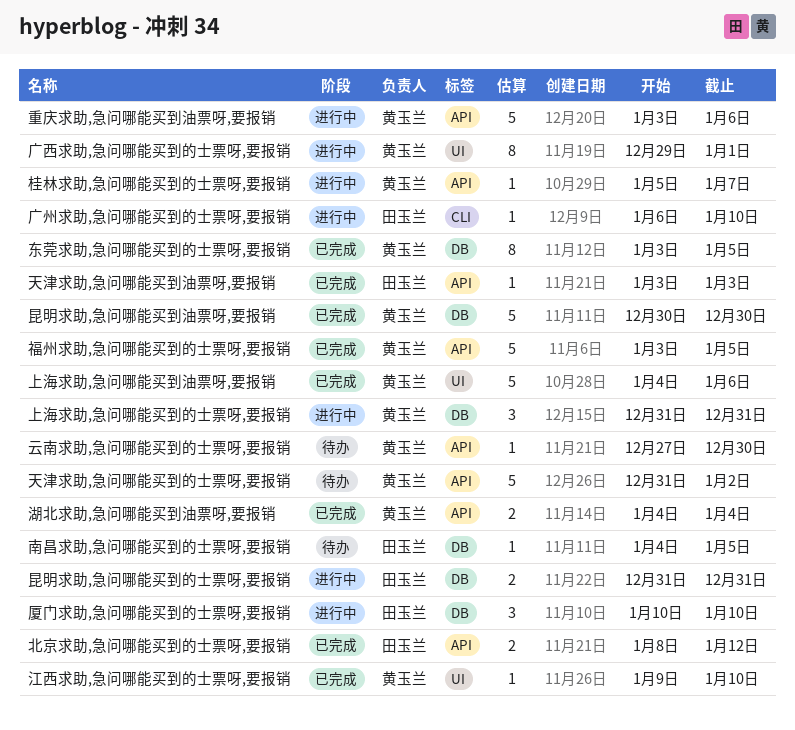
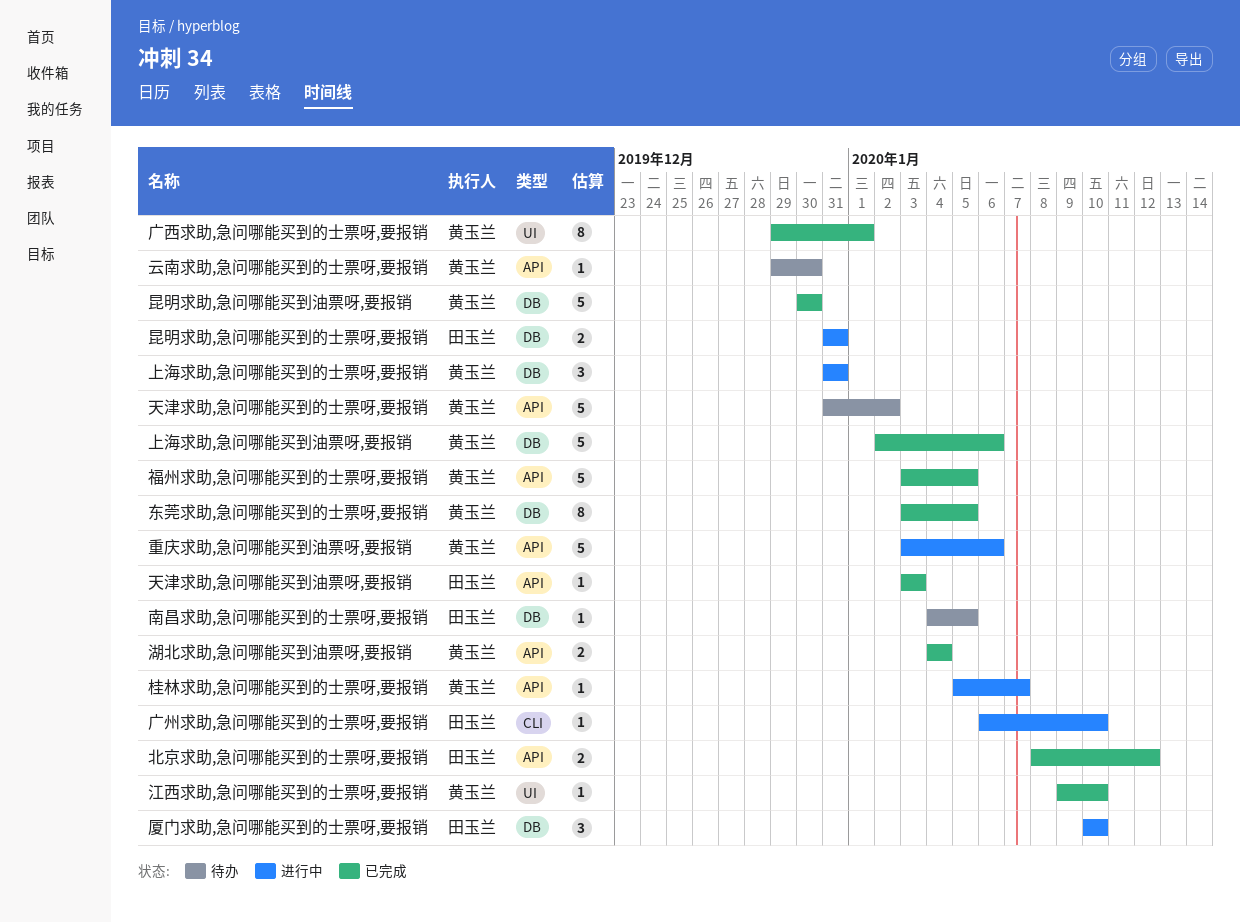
上海求助,急问哪能买到油票呀,要报销, label: UI -> DB
上海求助,急问哪能买到油票呀,要报销, start: Jan 4 -> Jan 2
云南求助,急问哪能买到的士票呀,要报销, start: Dec 27 -> Dec 29
广西求助,急问哪能买到的士票呀,要报销, status: 进行中 -> 已完成

